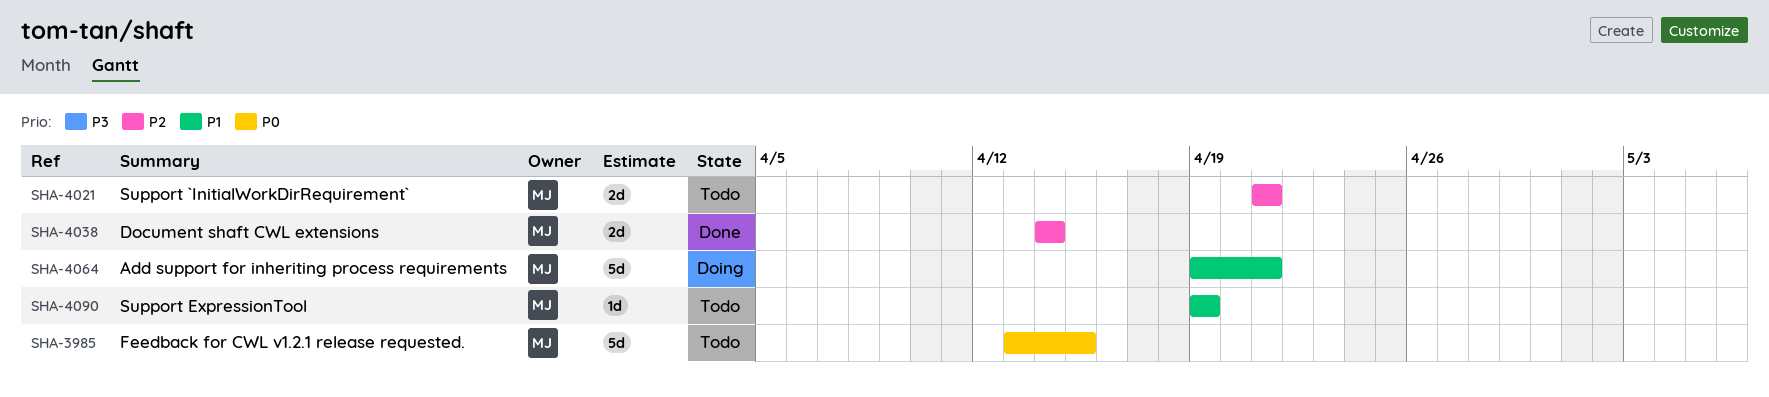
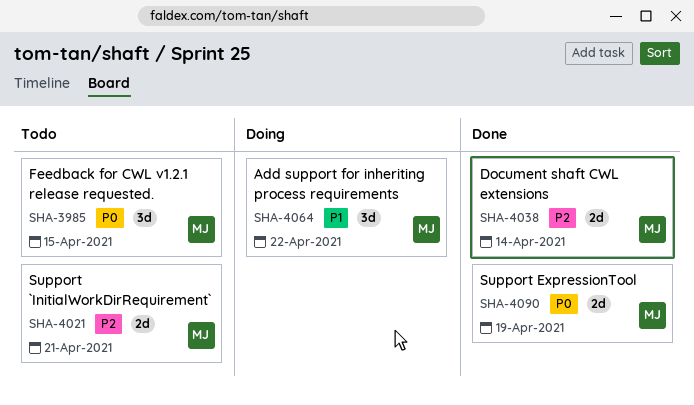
SHA-3985, estimate: 5d -> 3d
SHA-4064, estimate: 5d -> 3d
SHA-4064, due: Apr 21 -> Apr 22
SHA-4090, status: Todo -> Done
SHA-4090, priority: P1 -> P0
SHA-4090, estimate: 1d -> 2d

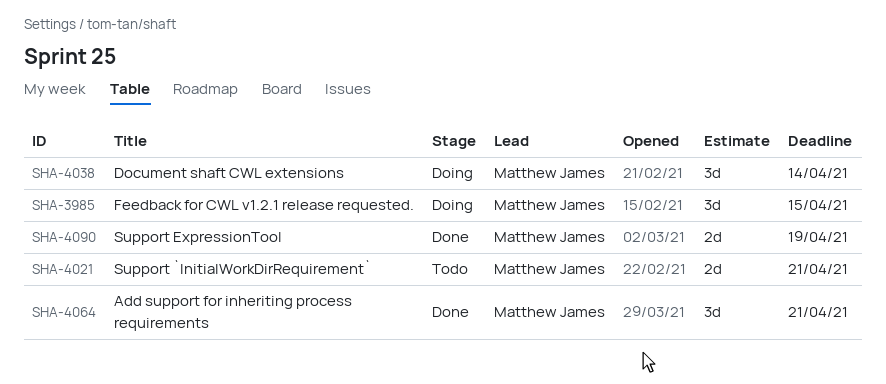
SHA-3985, status: Todo -> Doing
SHA-4038, status: Done -> Doing
SHA-4038, estimate: 2d -> 3d
SHA-4064, status: Doing -> Done
SHA-4064, due: Apr 22 -> Apr 21

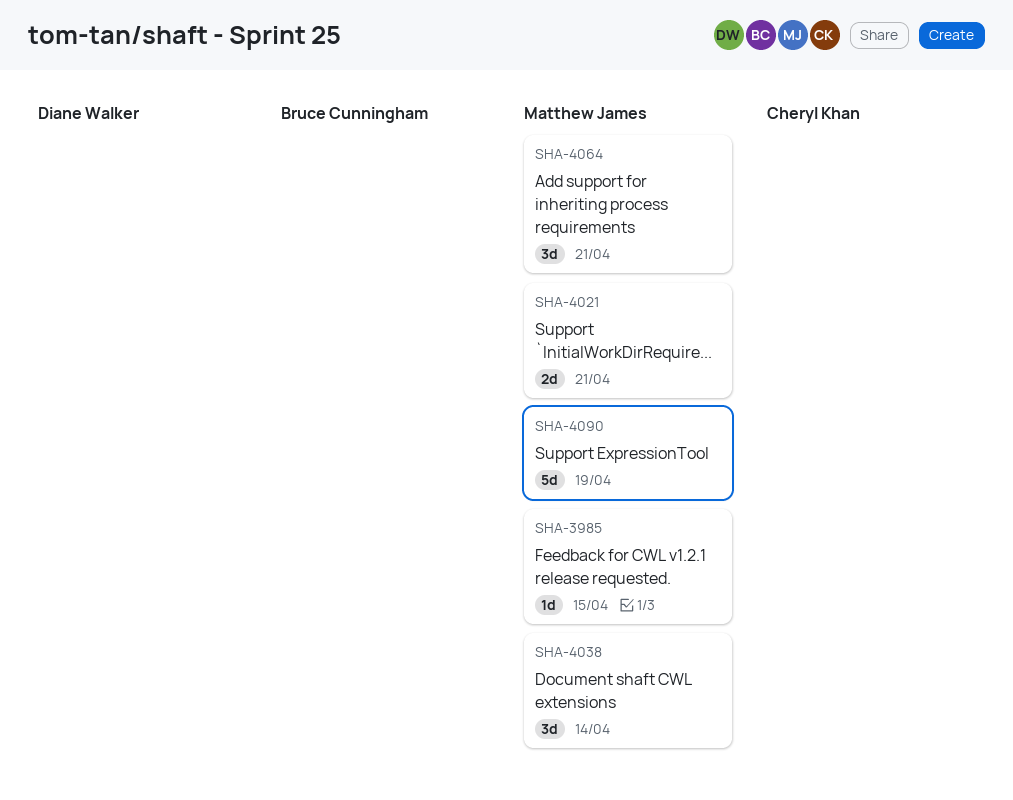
SHA-3985, estimate: 3d -> 1d
SHA-4090, estimate: 2d -> 5d

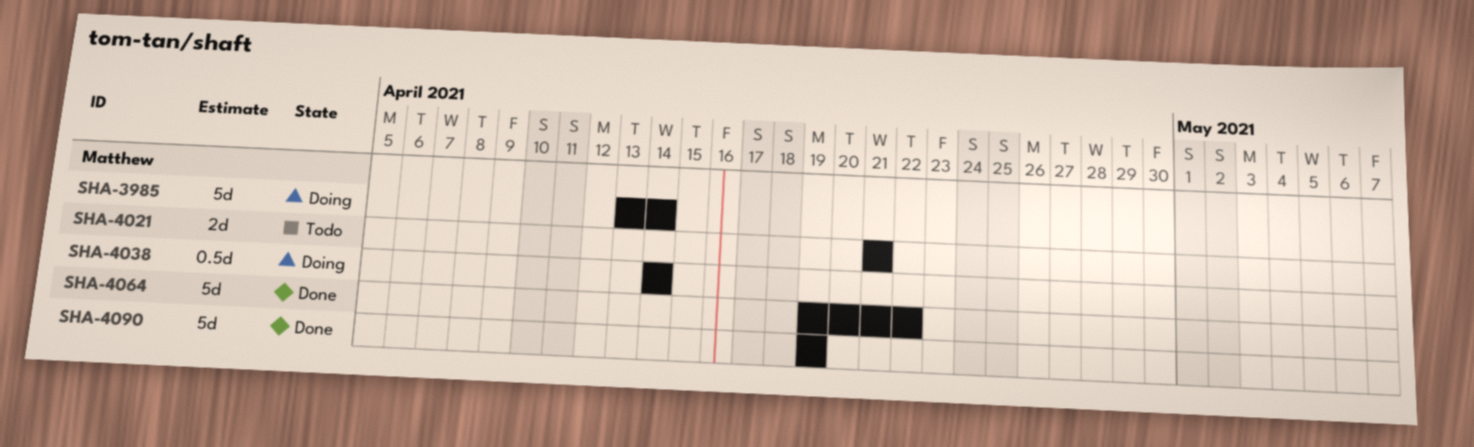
SHA-3985, estimate: 1d -> 5d
SHA-3985, due: Apr 15 -> Apr 14
SHA-4038, estimate: 3d -> 0.5d
SHA-4064, estimate: 3d -> 5d
SHA-4064, due: Apr 21 -> Apr 22

